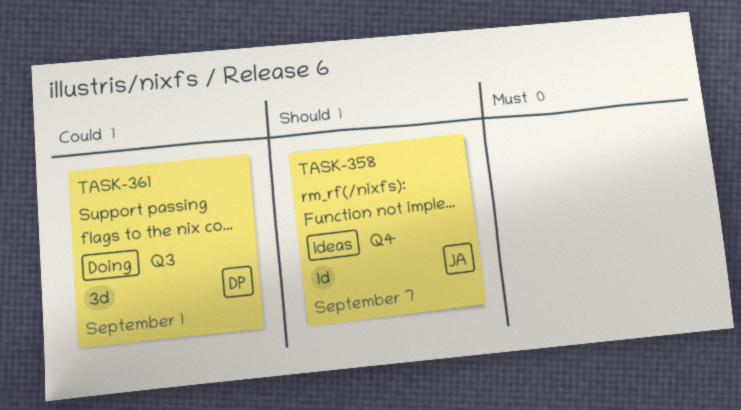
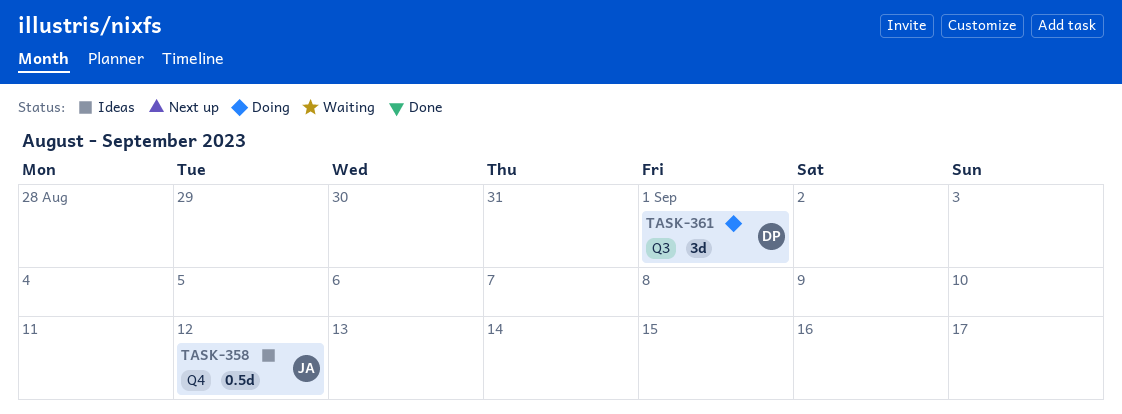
TASK-358, estimate: 1d -> 0.5d
TASK-358, due: Sep 7 -> Sep 12

